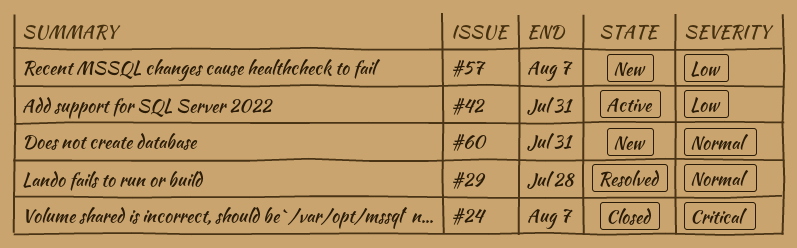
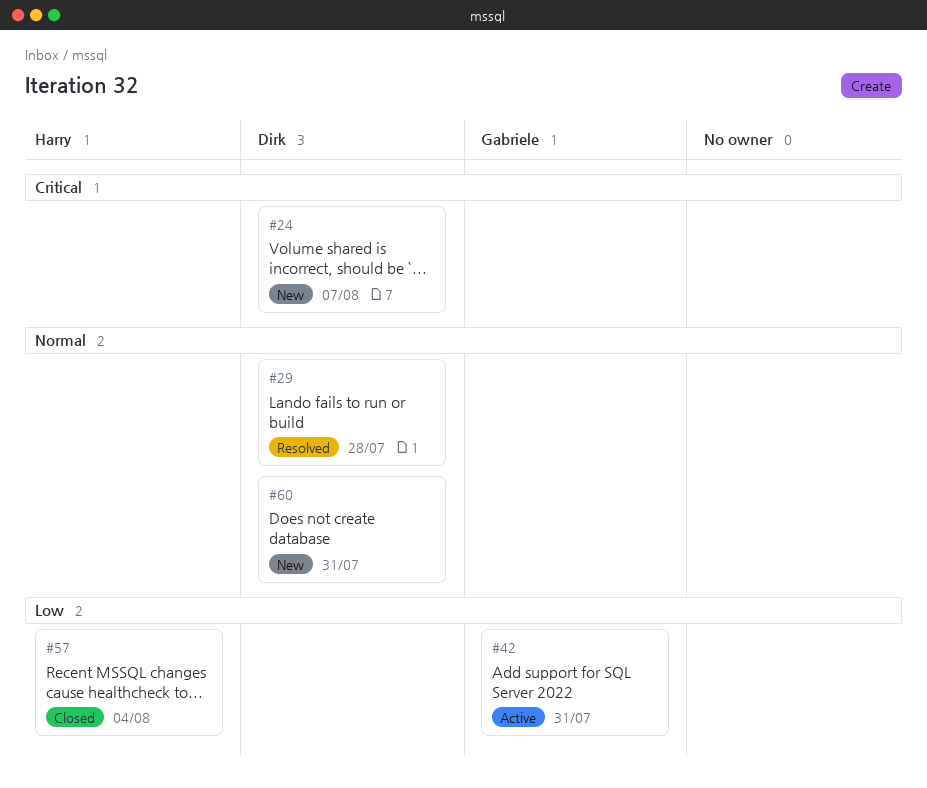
#24, status: Closed -> New
#57, status: New -> Closed
#57, due: Aug 7 -> Aug 4

